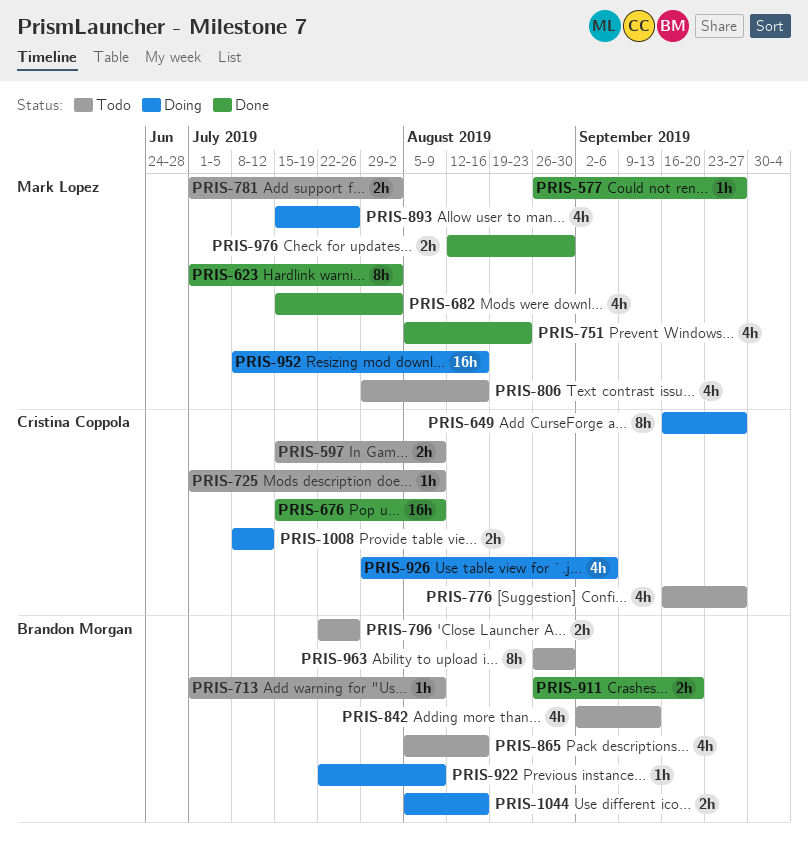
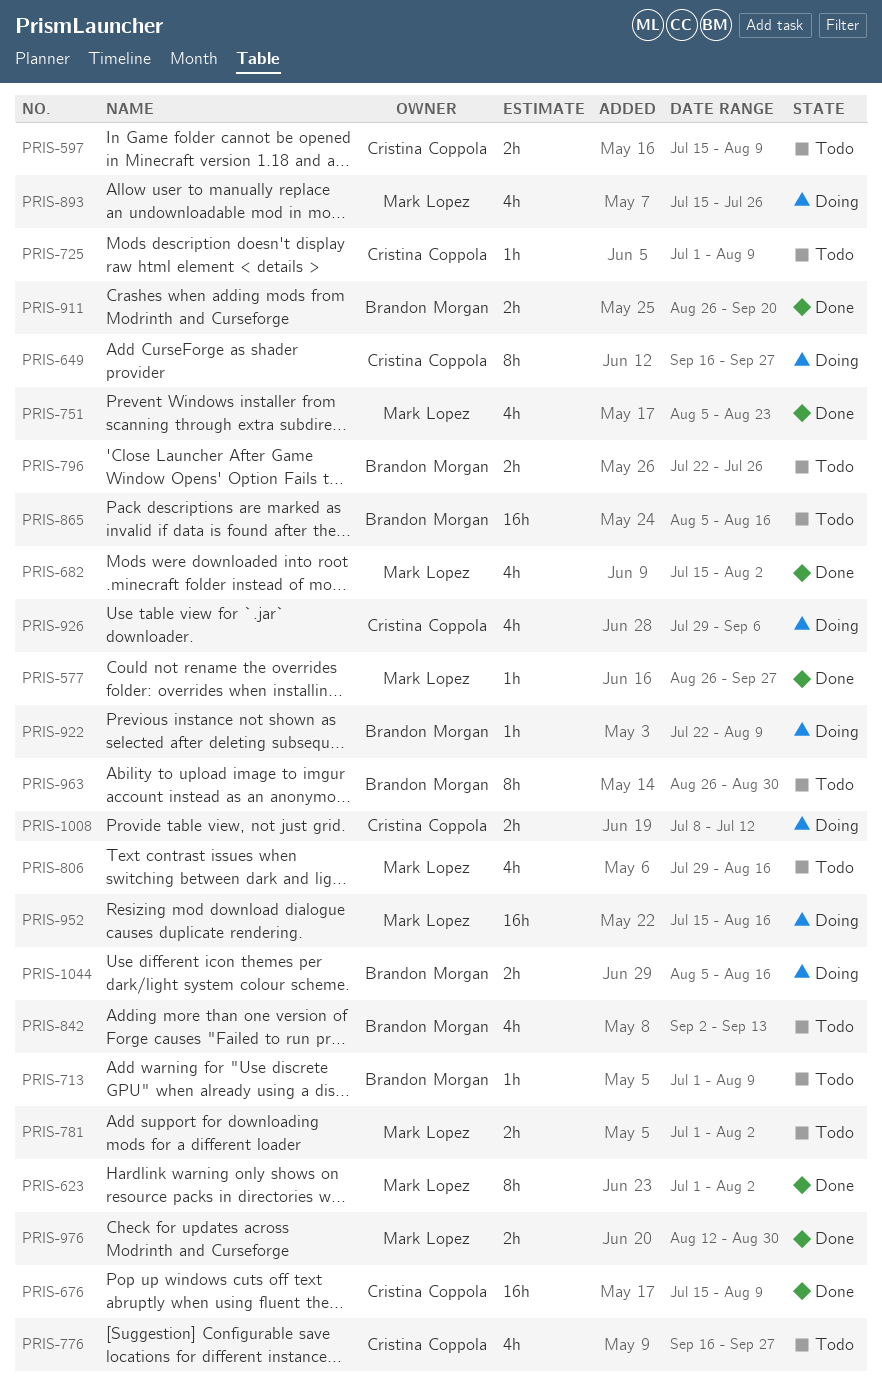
PRIS-865, estimate: 4h -> 16h
PRIS-952, start: Jul 8 -> Jul 15

